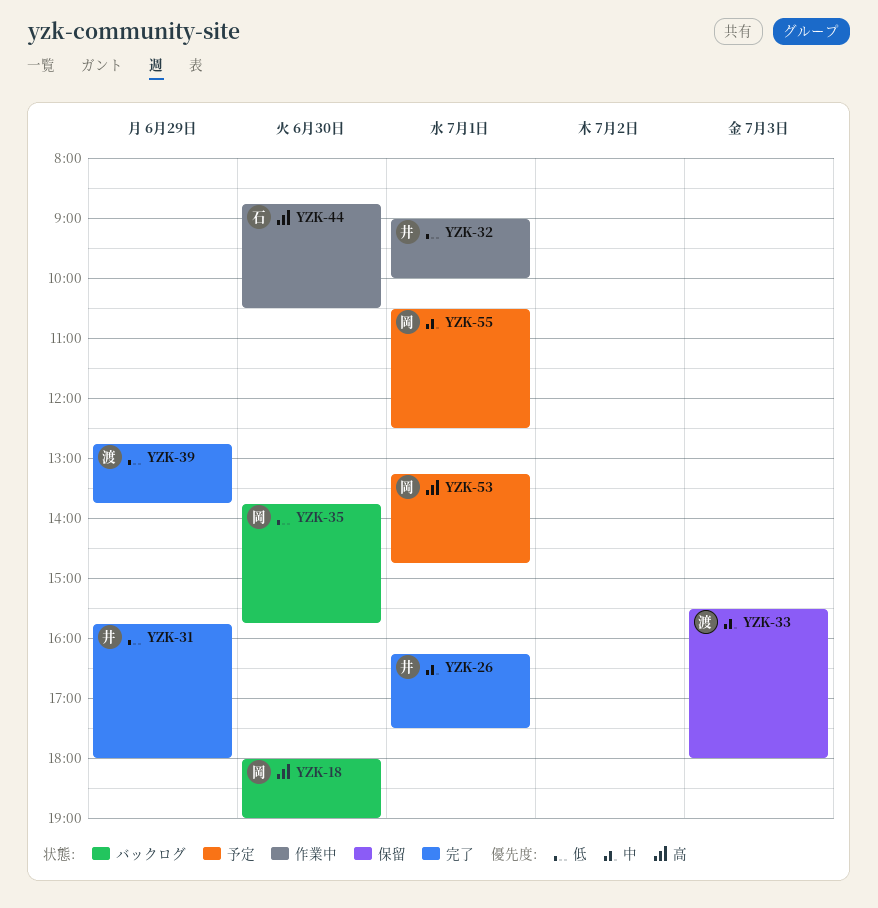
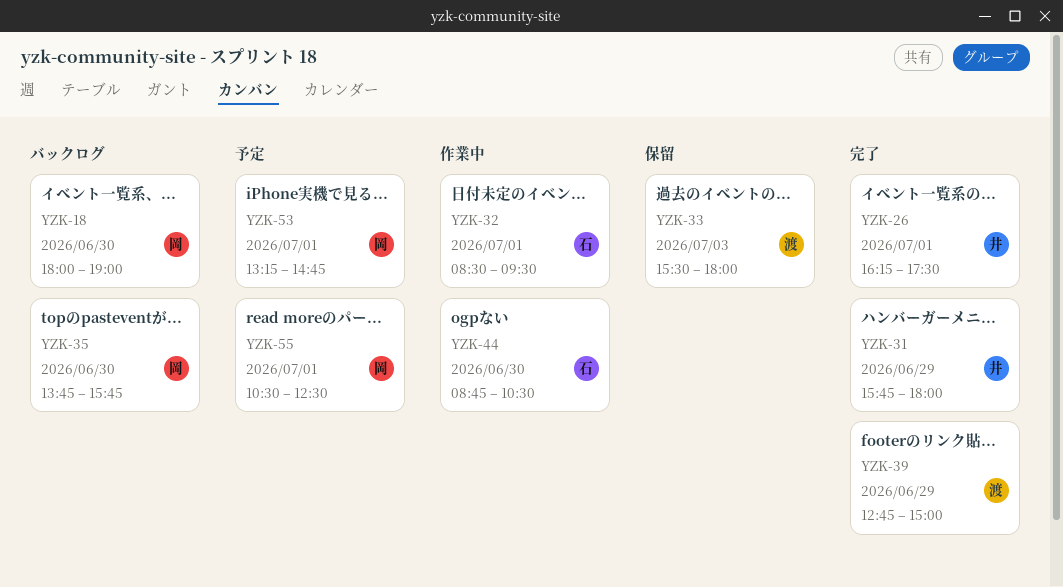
YZK-32, owner: 井 -> 石
YZK-32, begins: 09:00 -> 08:30
YZK-32, ends: 10:00 -> 09:30
YZK-39, ends: 13:45 -> 15:00

